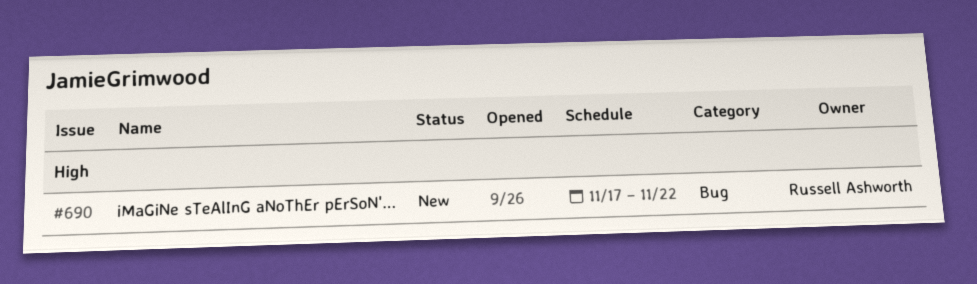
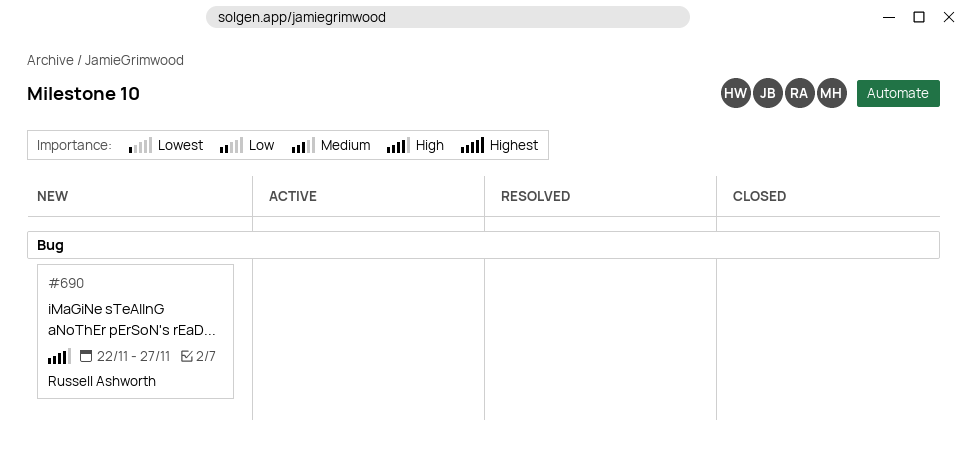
#690, start: Nov 17 -> Nov 22
#690, due: Nov 22 -> Nov 27

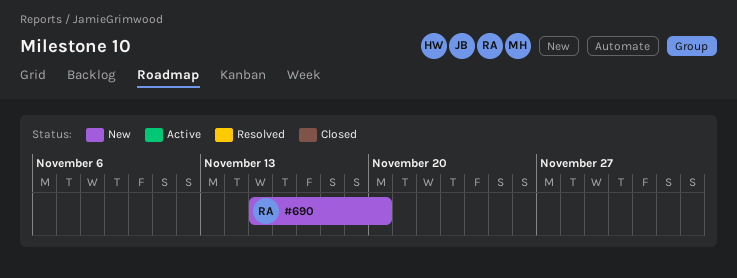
#690, start: Nov 22 -> Nov 15
#690, due: Nov 27 -> Nov 20

